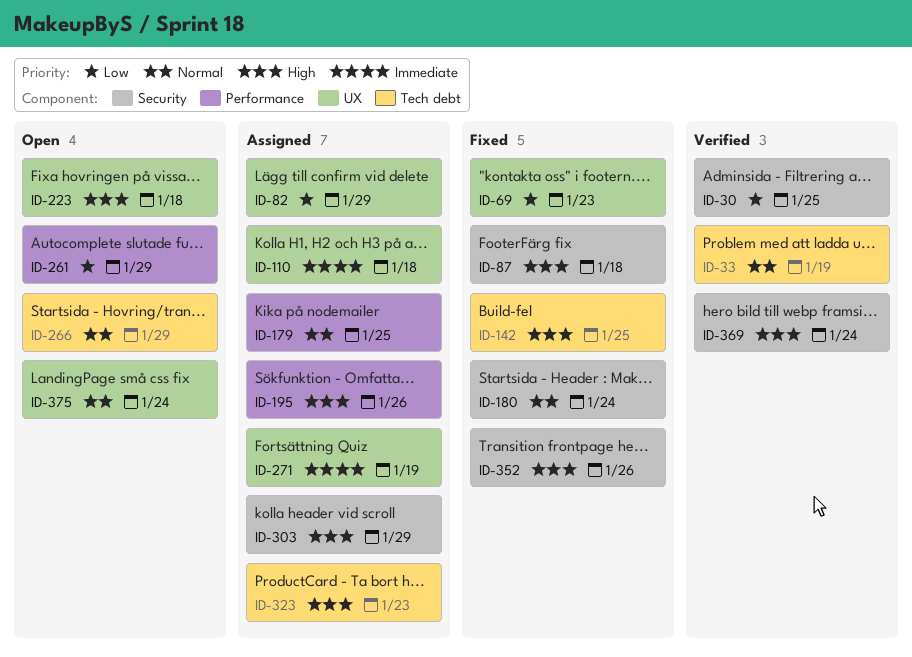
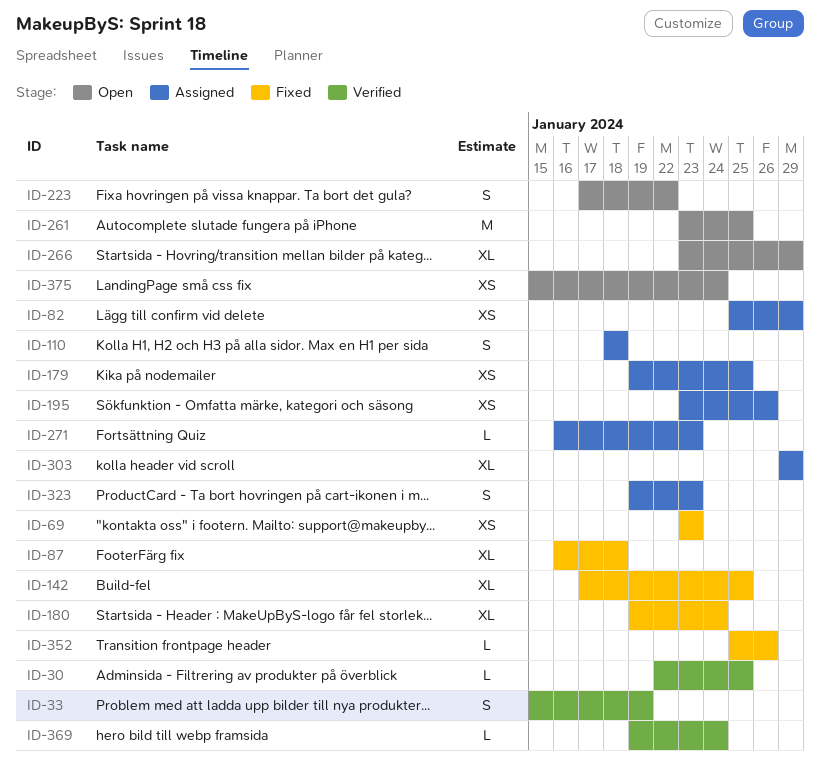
ID-223, due: Jan 18 -> Jan 22
ID-261, due: Jan 29 -> Jan 25
ID-271, due: Jan 19 -> Jan 23

